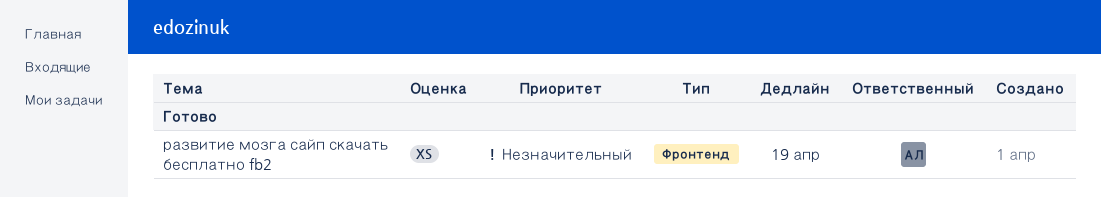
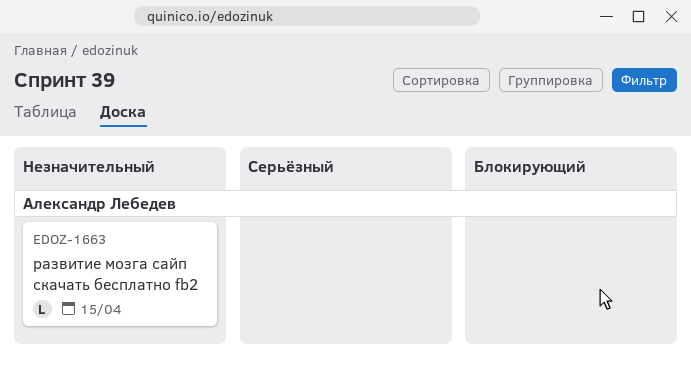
развитие мозга сайп скачать бесплатно fb2, estimate: XS -> L
развитие мозга сайп скачать бесплатно fb2, due: Apr 19 -> Apr 15

